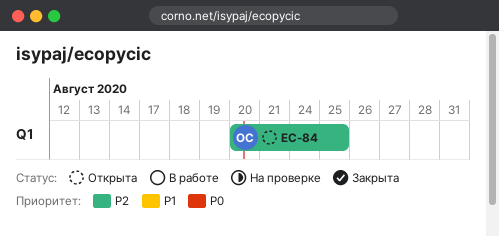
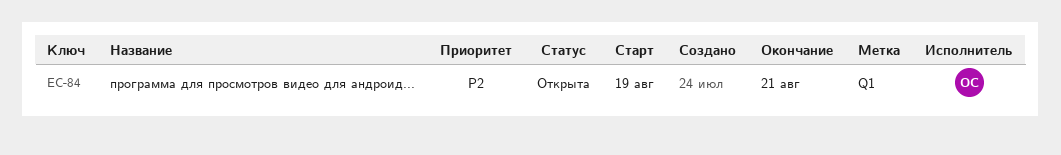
EC-84, start: Aug 20 -> Aug 19
EC-84, due: Aug 25 -> Aug 21

